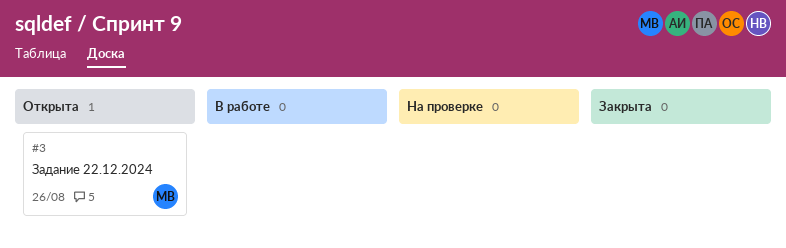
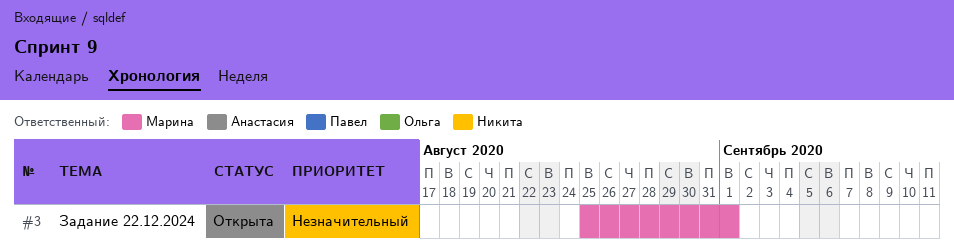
#3, due: Aug 26 -> Sep 1

